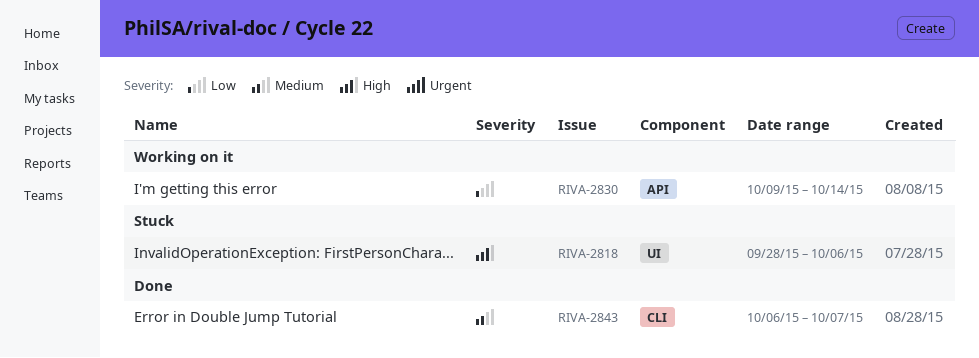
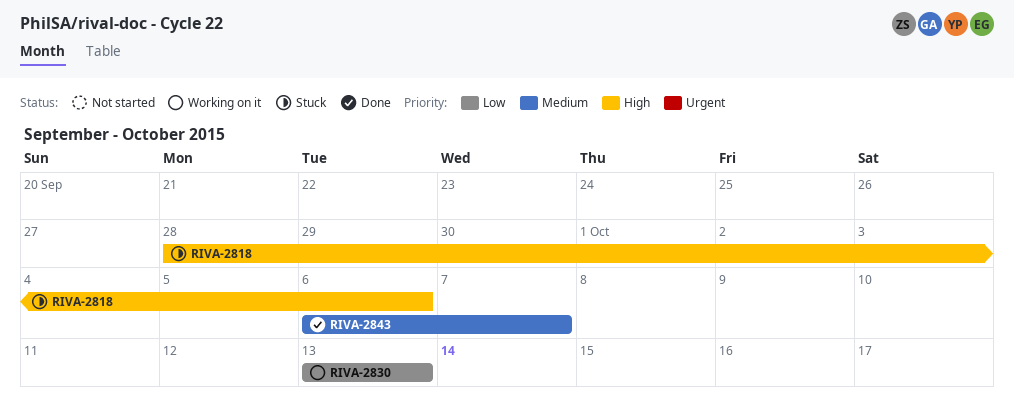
RIVA-2830, start: Oct 9 -> Oct 13
RIVA-2830, due: Oct 14 -> Oct 13

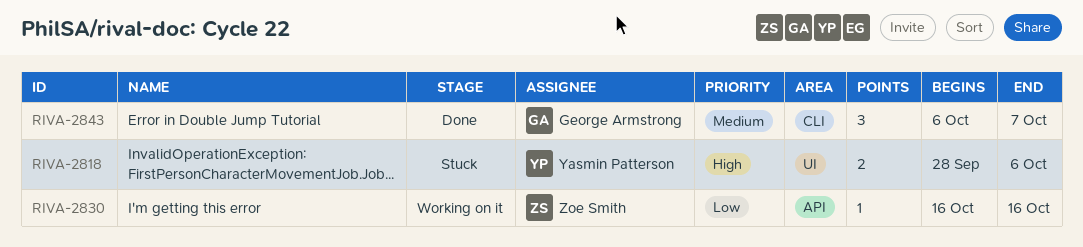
RIVA-2830, start: Oct 13 -> Oct 16
RIVA-2830, due: Oct 13 -> Oct 16

